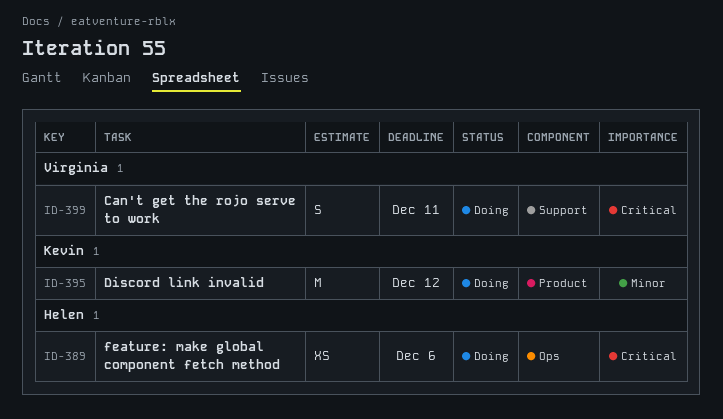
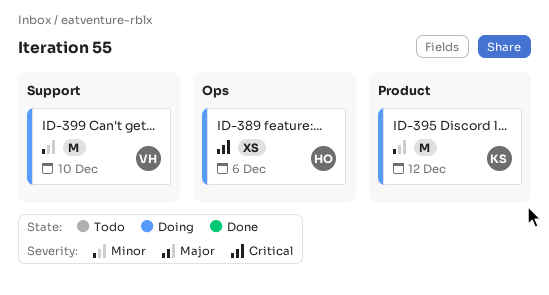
ID-399, priority: Critical -> Minor
ID-399, estimate: S -> M
ID-399, due: Dec 11 -> Dec 10

